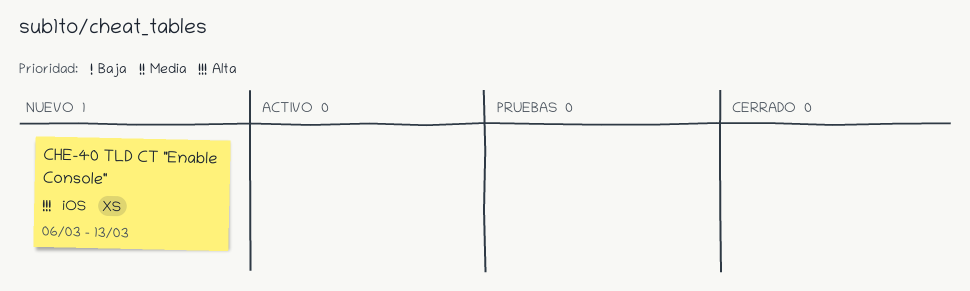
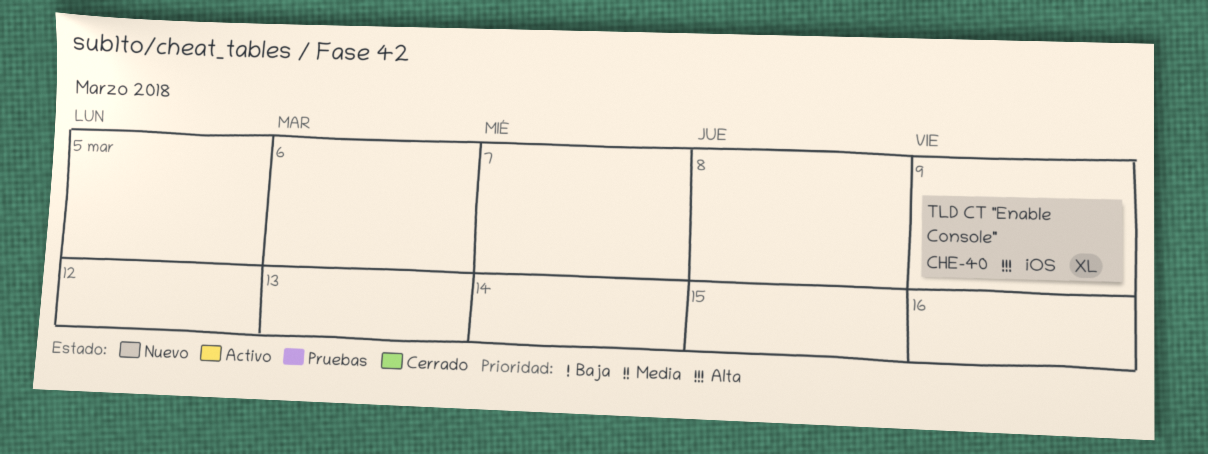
CHE-40, estimate: XS -> XL
CHE-40, due: Mar 13 -> Mar 9

